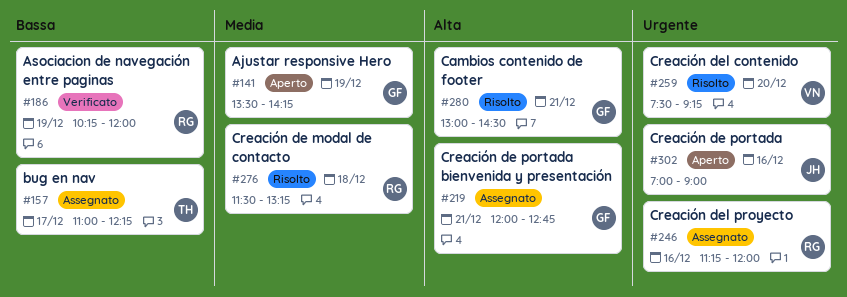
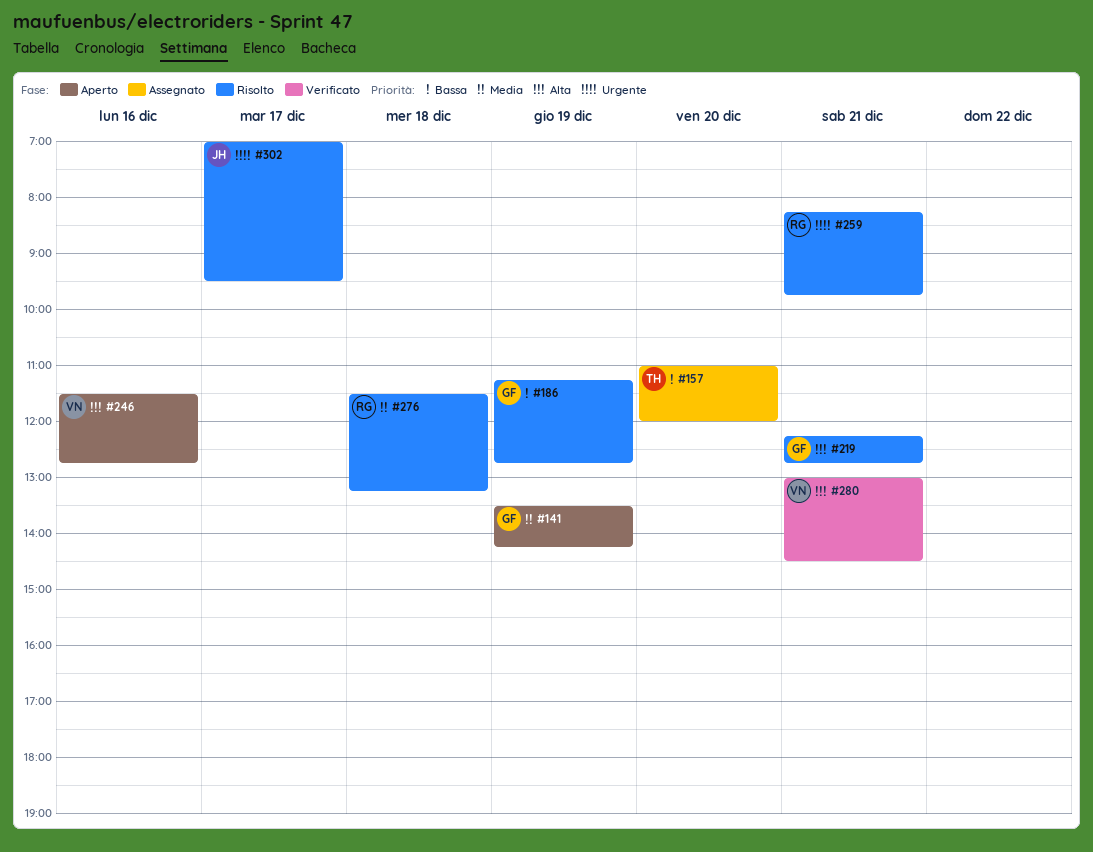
#157, day: Dec 17 -> Dec 20
#157, ends: 12:15 -> 12:00
#186, status: Verificato -> Risolto
#186, owner: RG -> GF
#186, begins: 10:15 -> 11:15
#186, ends: 12:00 -> 12:45
#219, status: Assegnato -> Risolto
#219, begins: 12:00 -> 12:15
#246, status: Assegnato -> Aperto
#246, owner: RG -> VN
#246, priority: Urgente -> Alta
#246, begins: 11:15 -> 11:30
#246, ends: 12:00 -> 12:45
#259, owner: VN -> RG
#259, day: Dec 20 -> Dec 21
#259, begins: 07:30 -> 08:15
#259, ends: 09:15 -> 09:45
#280, status: Risolto -> Verificato
#280, owner: GF -> VN
#302, status: Aperto -> Risolto
#302, day: Dec 16 -> Dec 17
#302, ends: 09:00 -> 09:30

